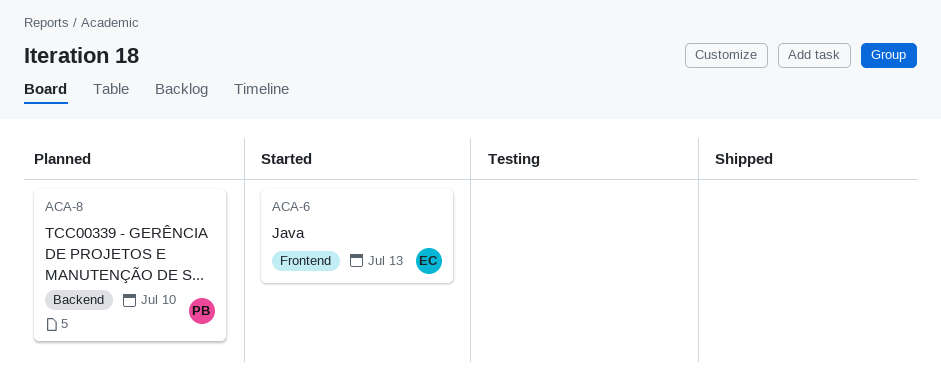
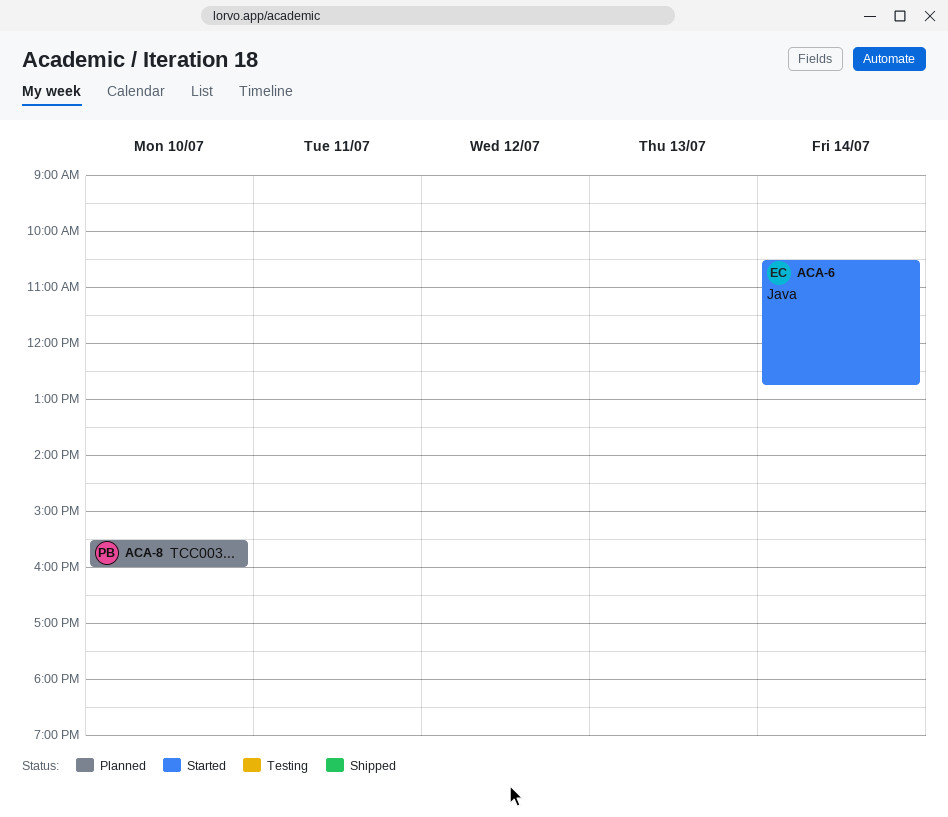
ACA-6, day: Jul 13 -> Jul 14

